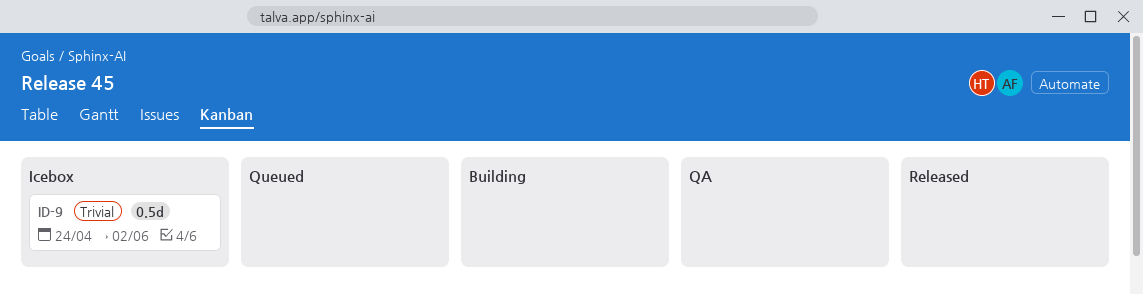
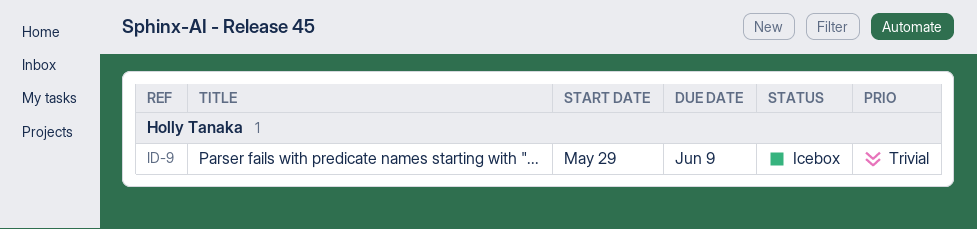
ID-9, start: Apr 24 -> May 29
ID-9, due: Jun 2 -> Jun 9

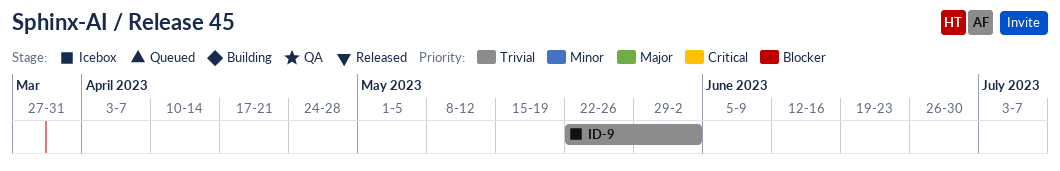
ID-9, start: May 29 -> May 22
ID-9, due: Jun 9 -> Jun 2

